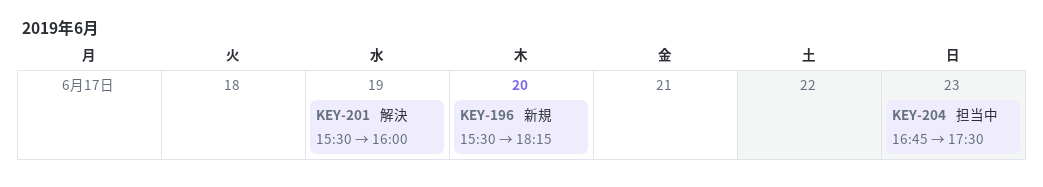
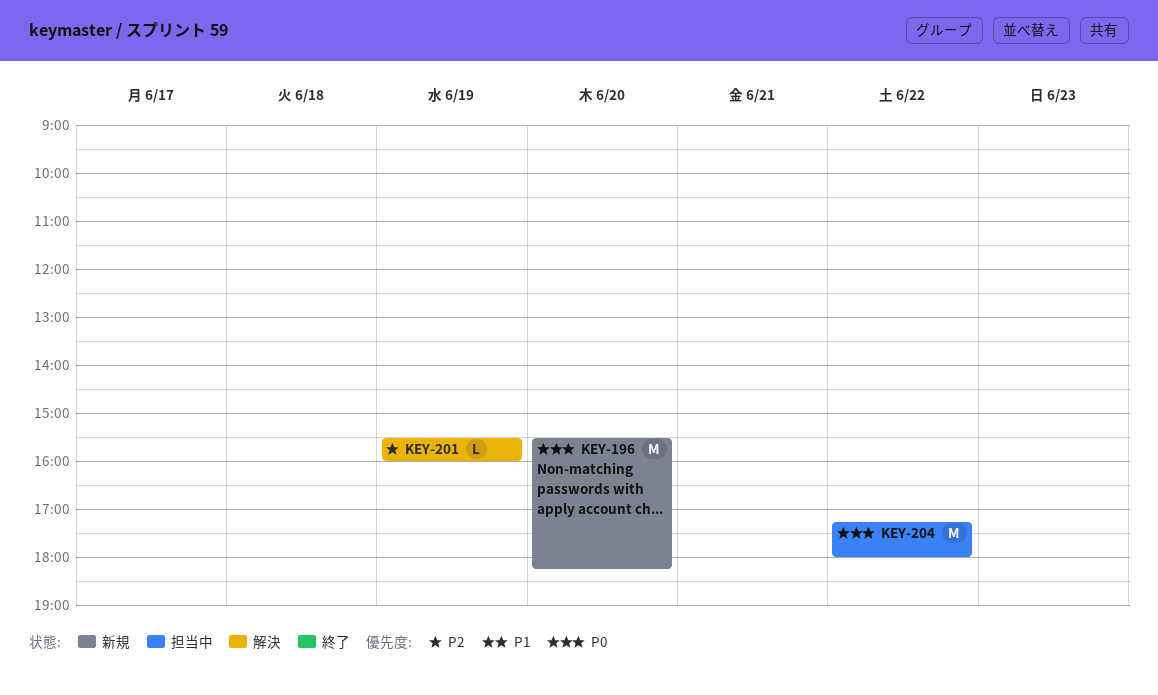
KEY-204, day: Jun 23 -> Jun 22
KEY-204, begins: 16:45 -> 17:15
KEY-204, ends: 17:30 -> 18:00

